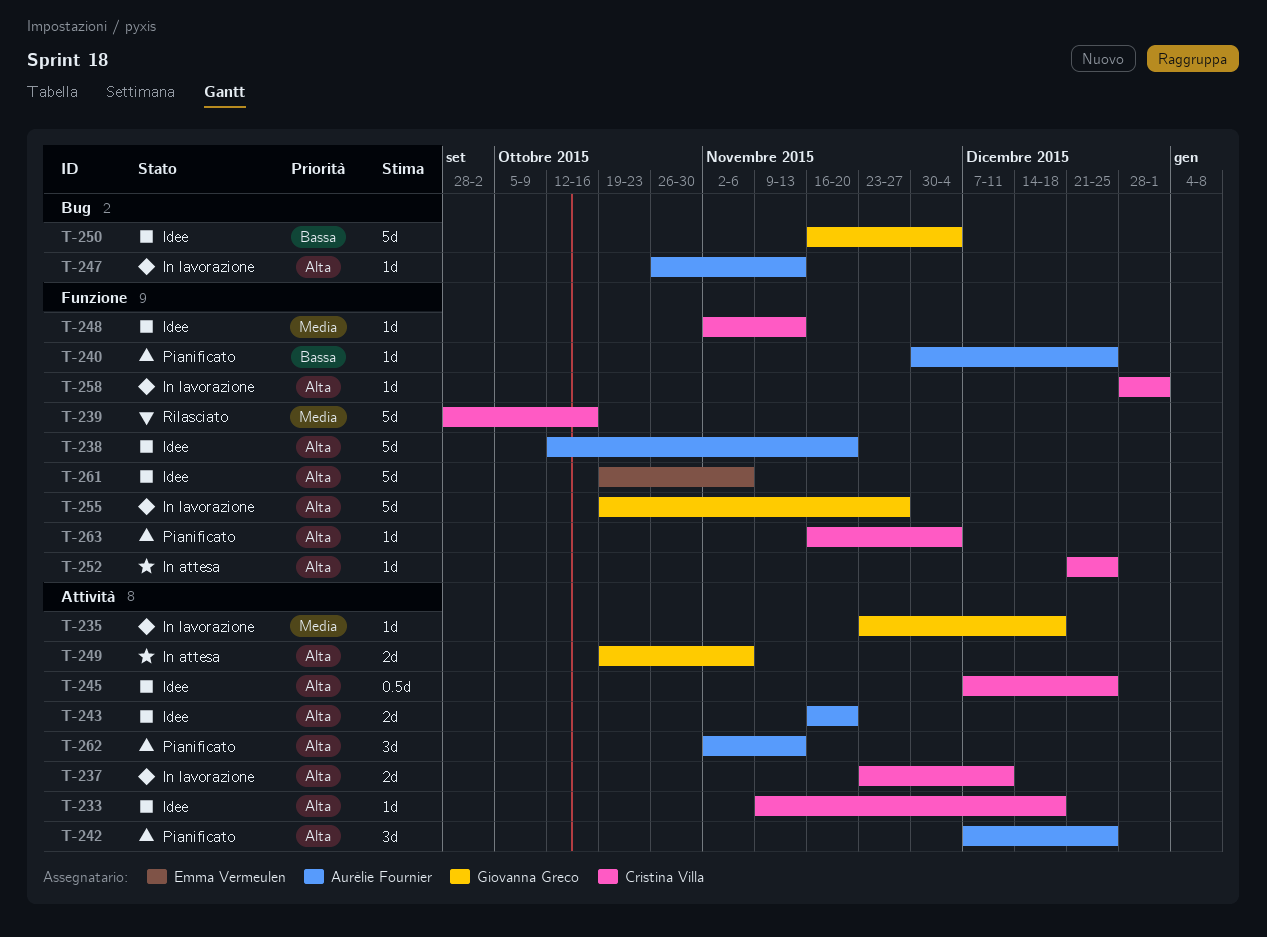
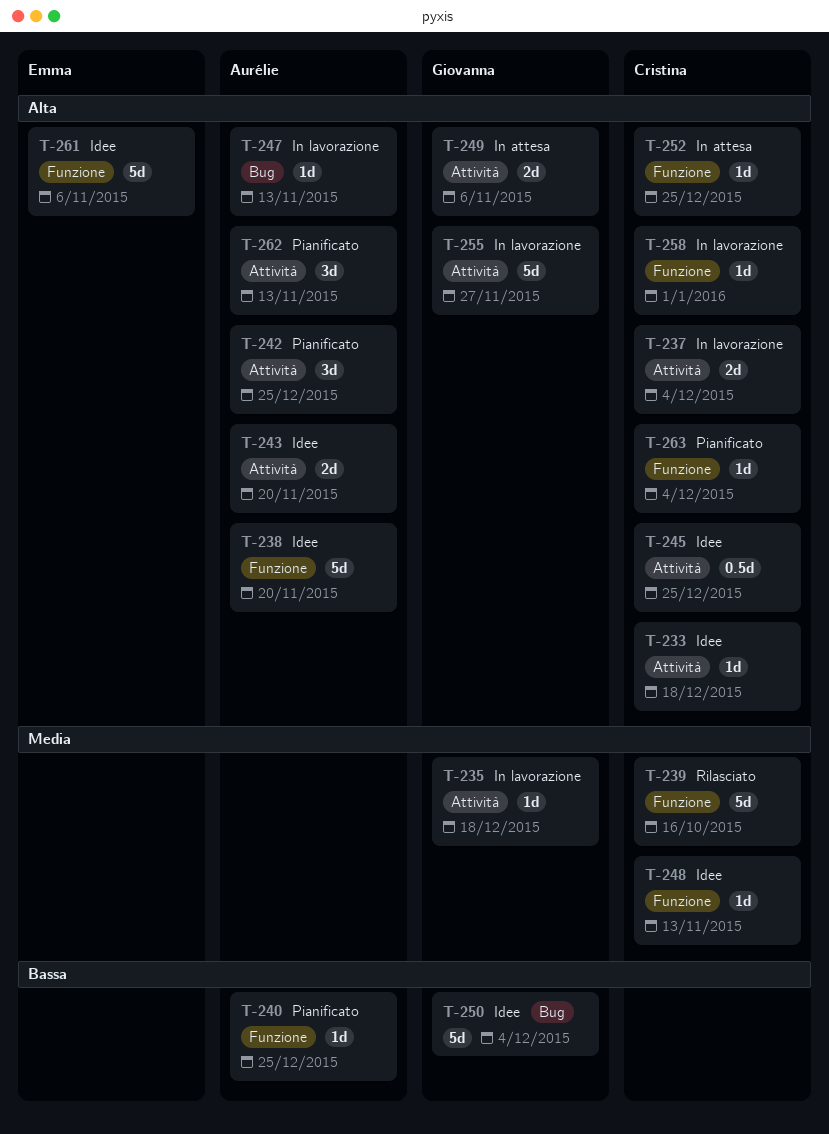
T-237, due: Dec 11 -> Dec 4
T-255, label: Funzione -> Attività

